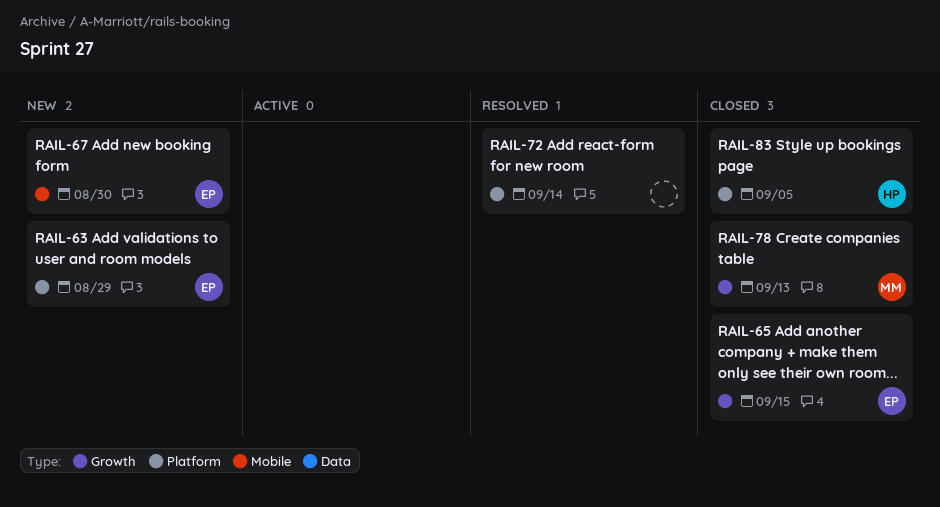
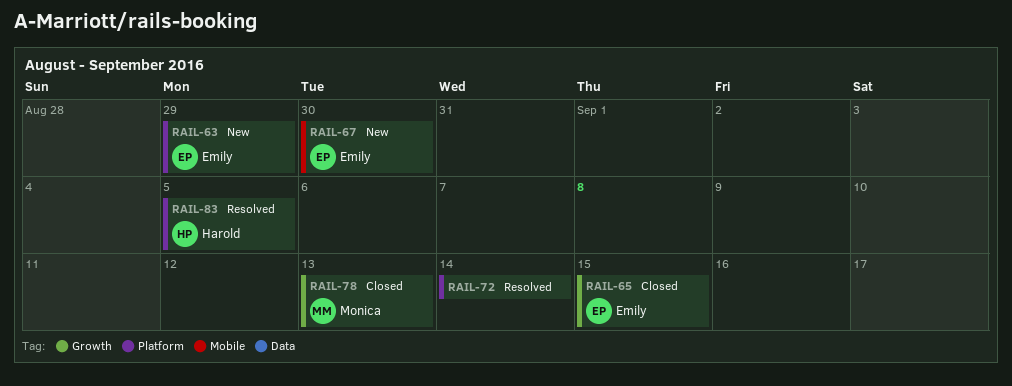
RAIL-83, status: Closed -> Resolved

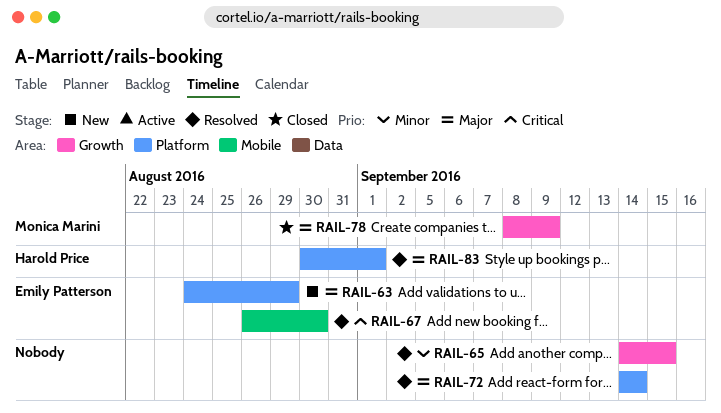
RAIL-65, status: Closed -> Resolved
RAIL-65, owner: Emily Patterson -> none
RAIL-67, status: New -> Resolved
RAIL-78, due: Sep 13 -> Sep 9
RAIL-83, due: Sep 5 -> Sep 1

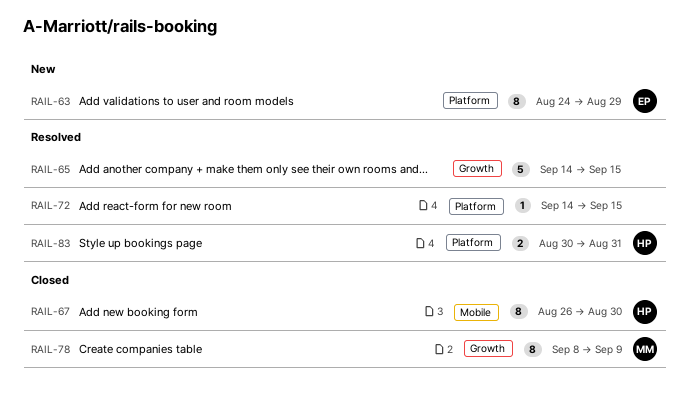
RAIL-67, status: Resolved -> Closed
RAIL-67, owner: Emily Patterson -> Harold Price
RAIL-72, due: Sep 14 -> Sep 15
RAIL-83, due: Sep 1 -> Aug 31

